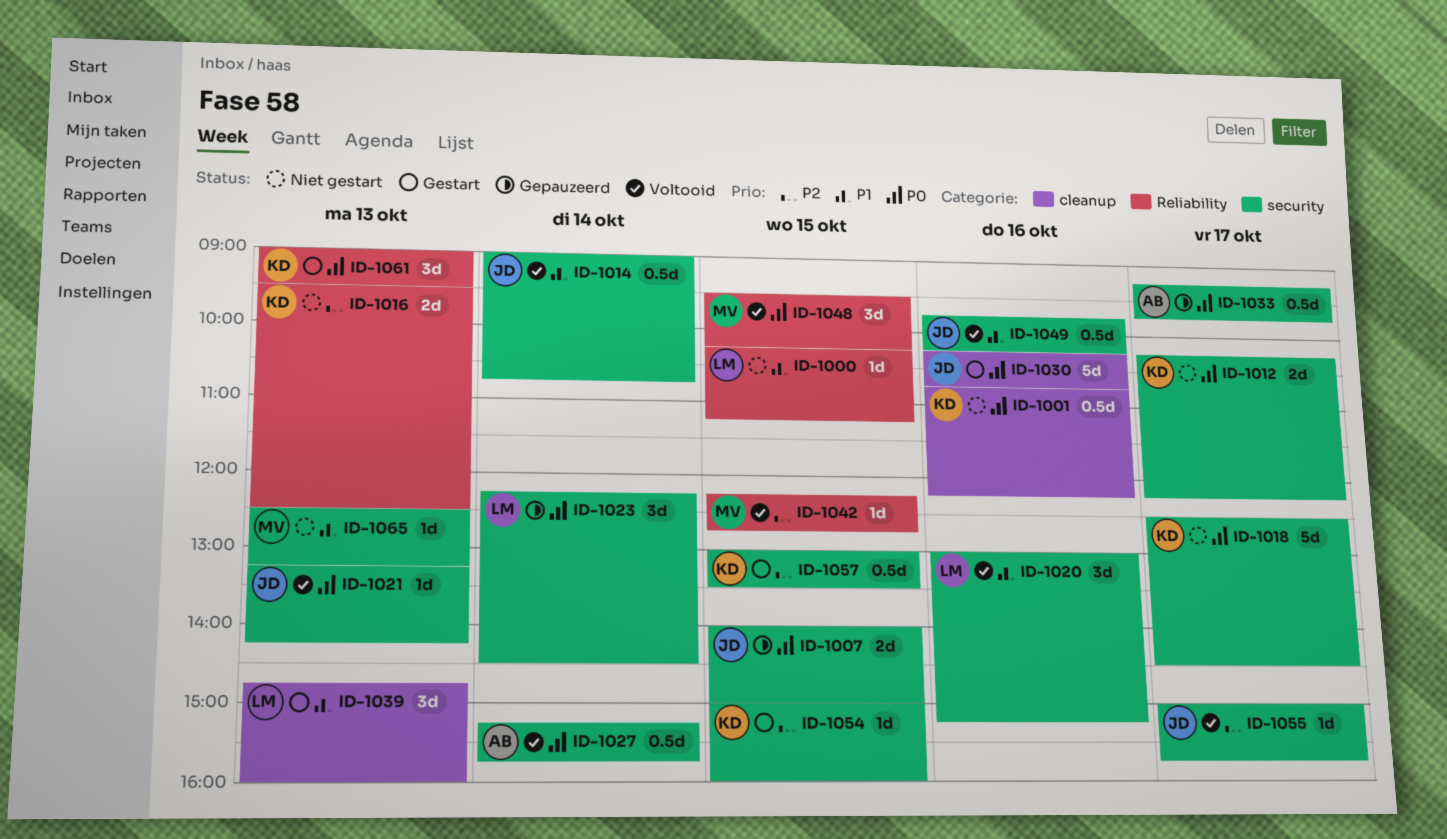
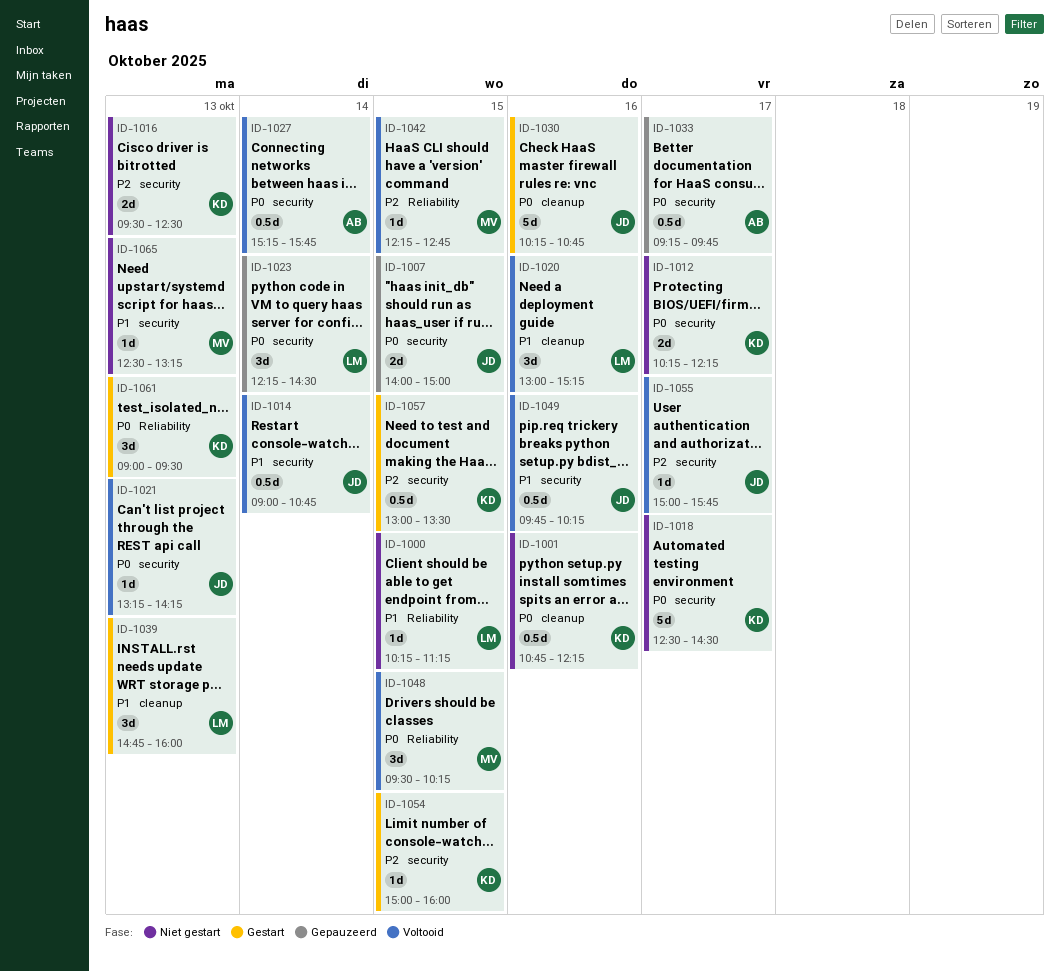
ID-1016, label: Reliability -> security
ID-1020, label: security -> cleanup

